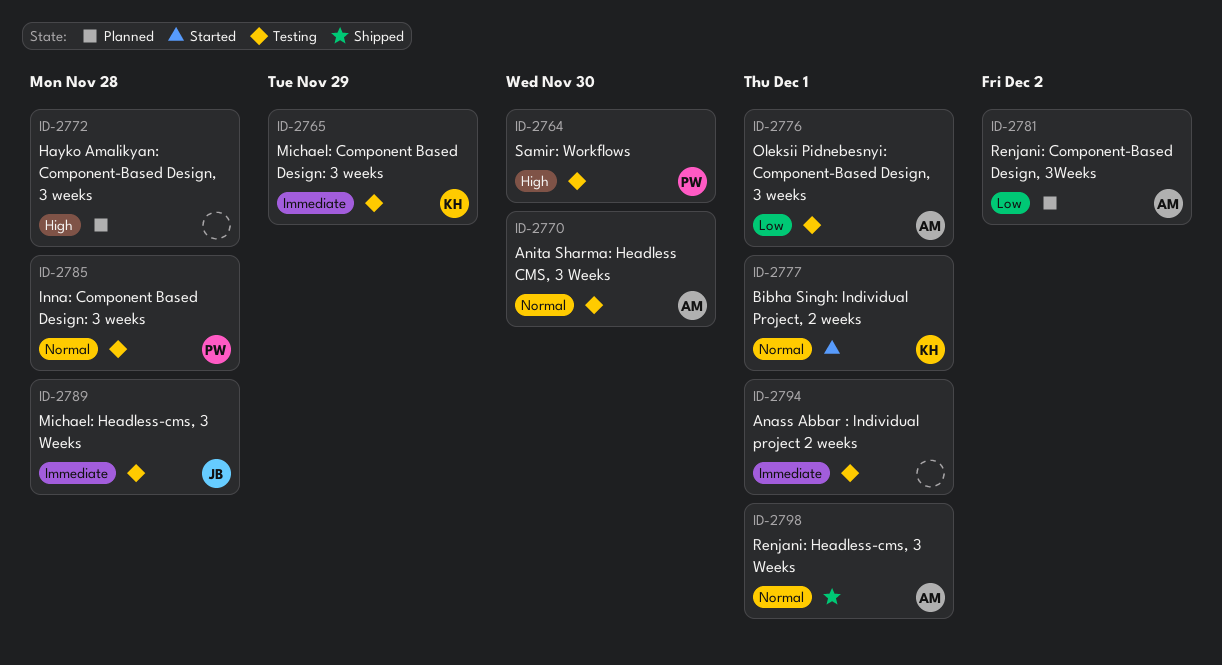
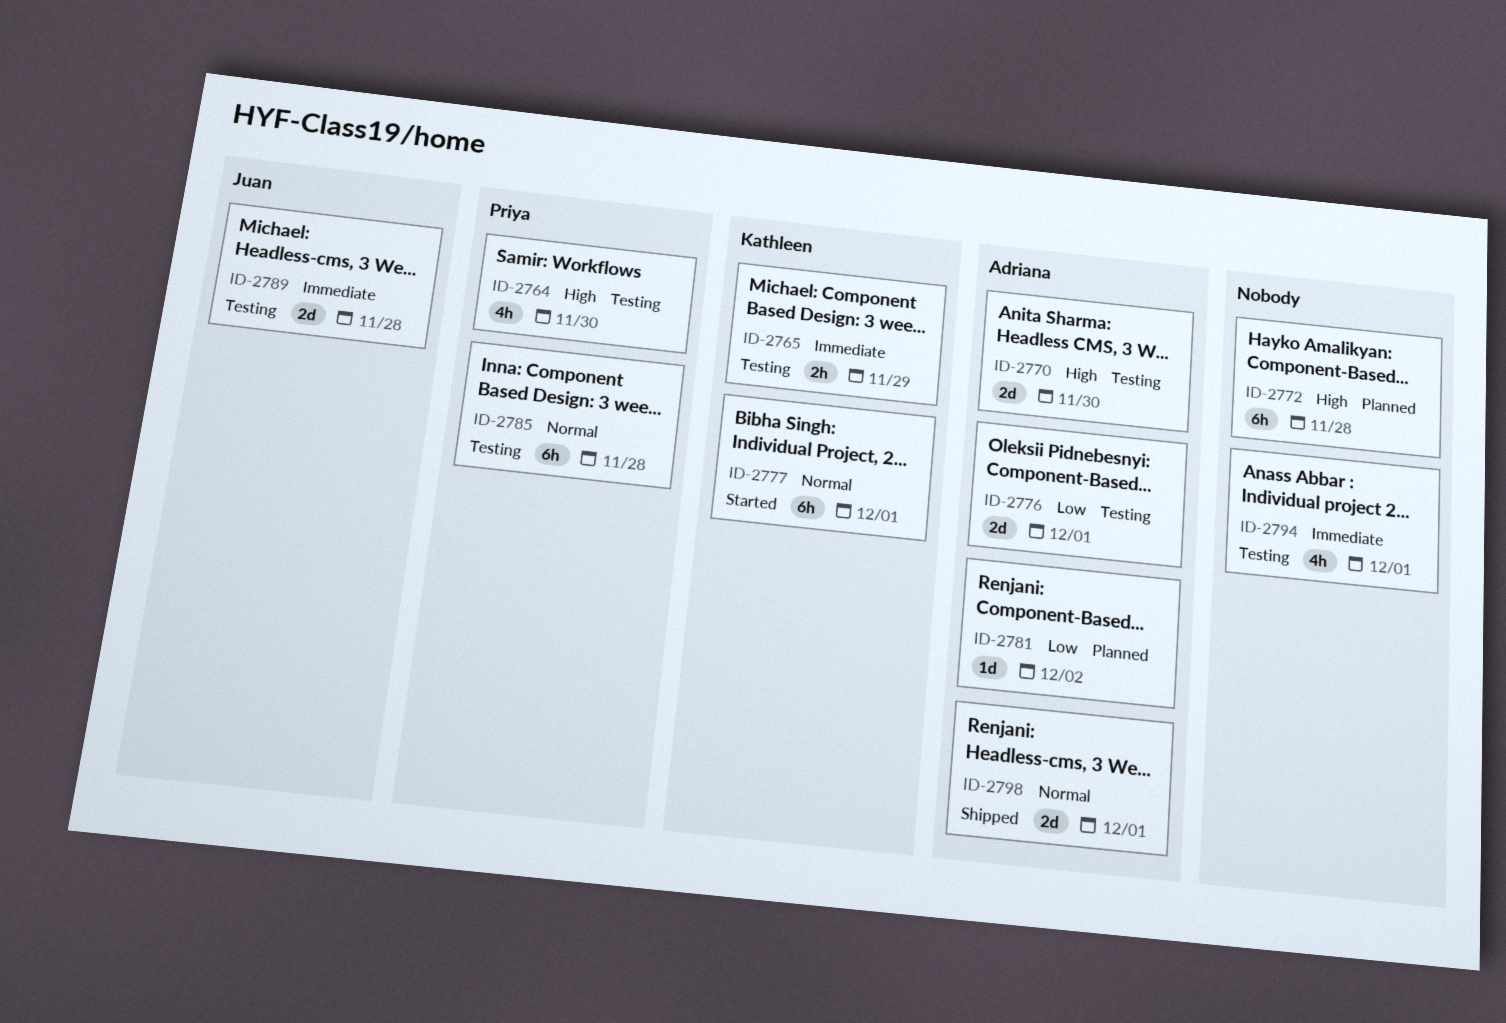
ID-2770, priority: Normal -> High

